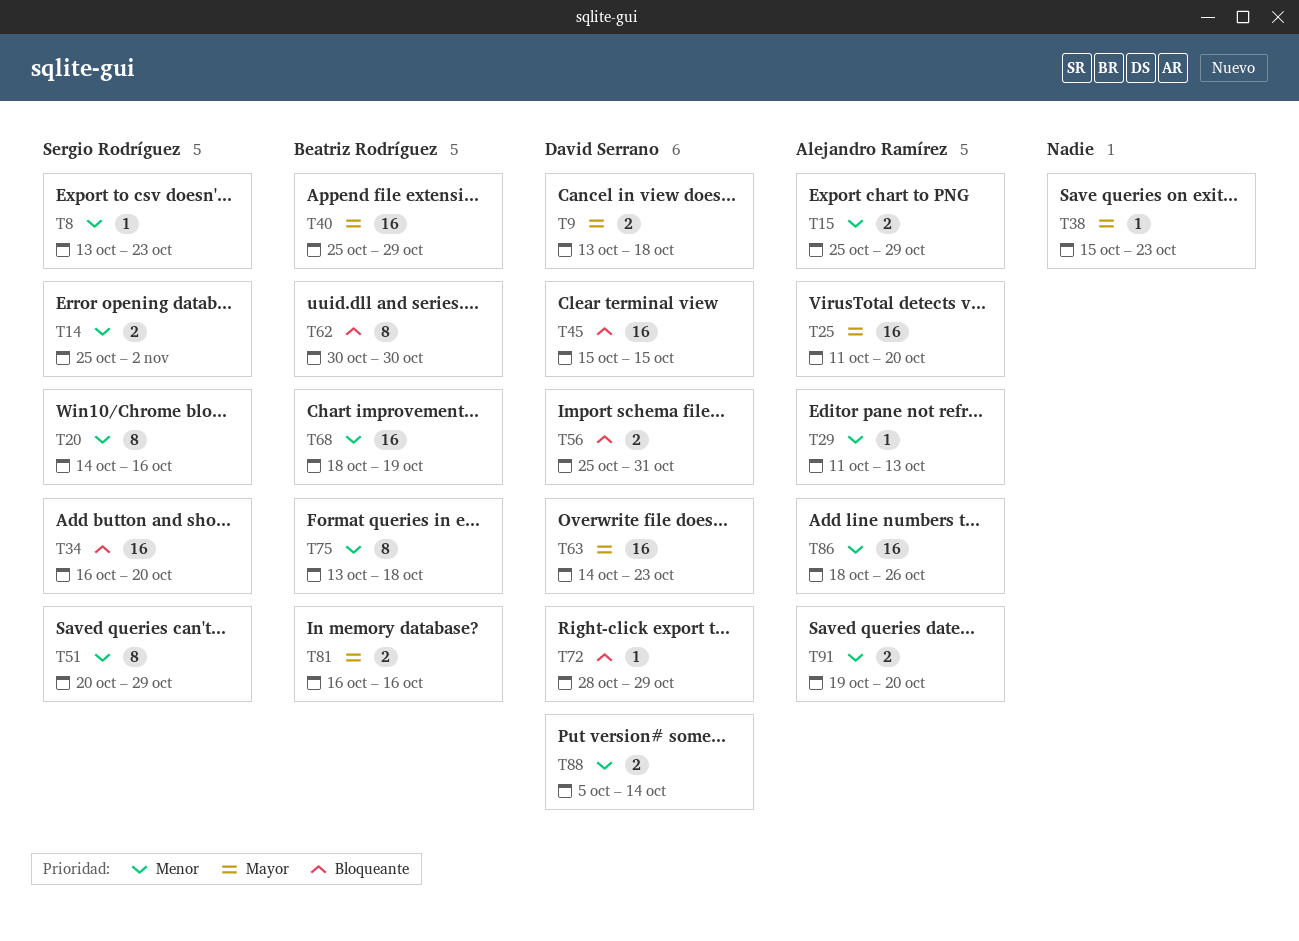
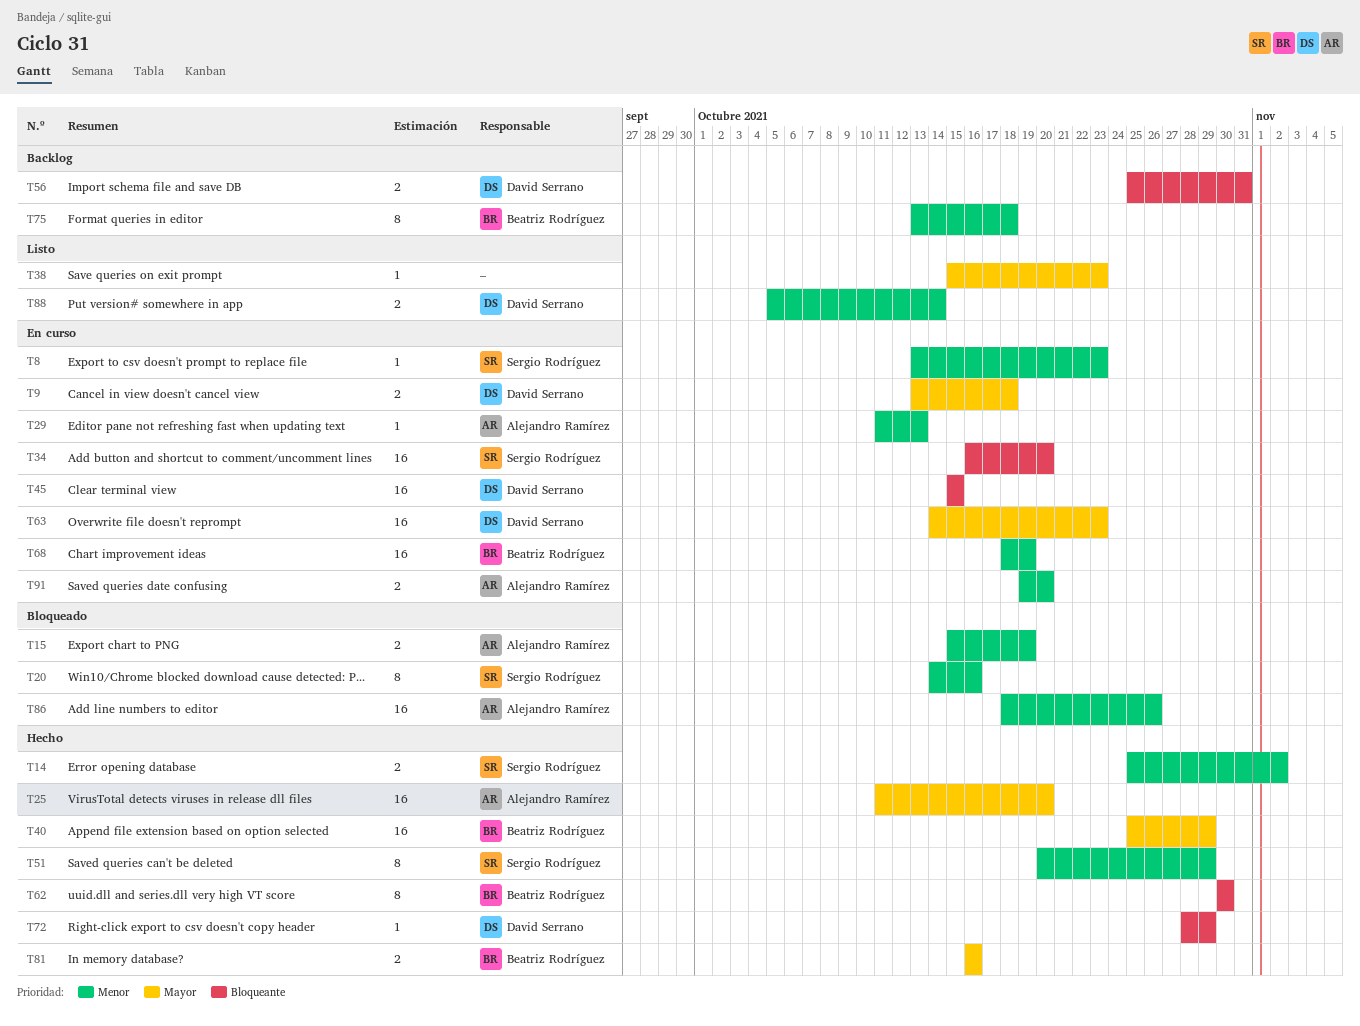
T15, start: Oct 25 -> Oct 15
T15, due: Oct 29 -> Oct 19

